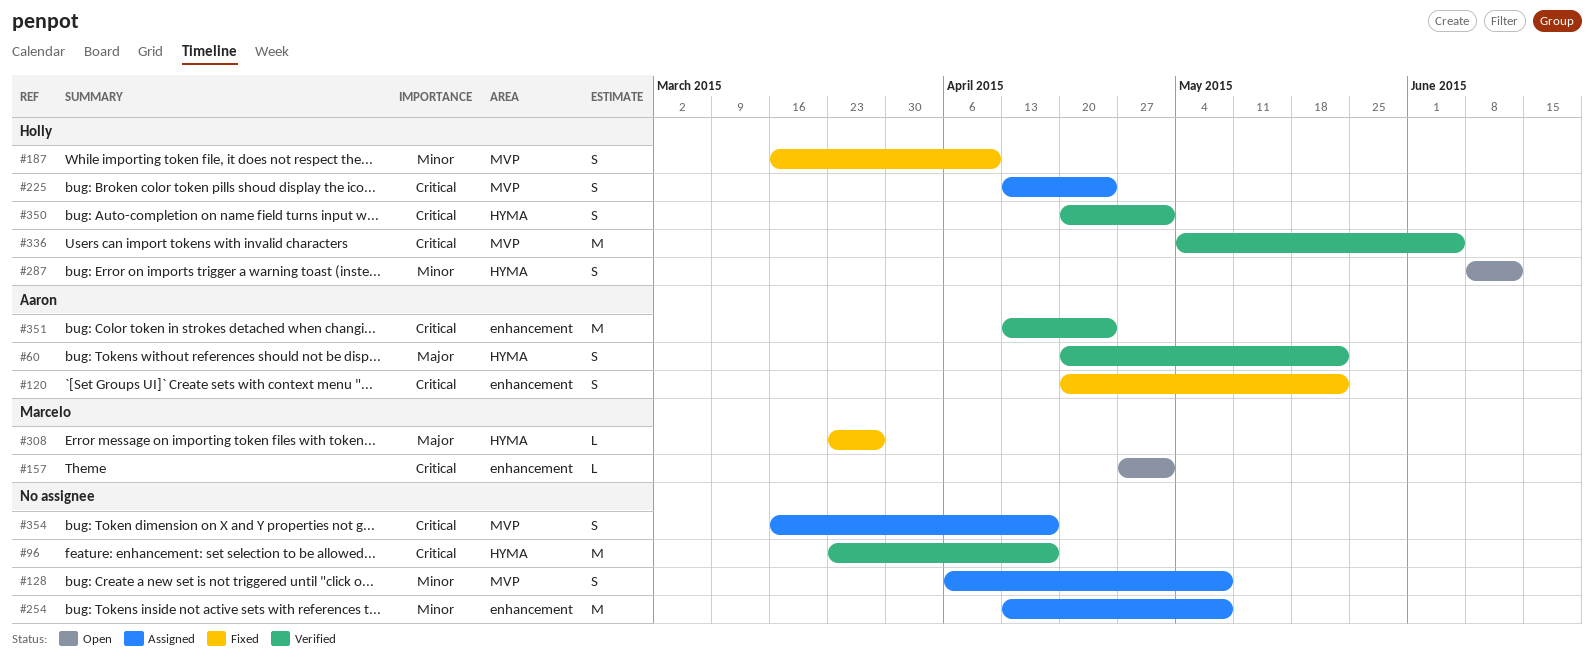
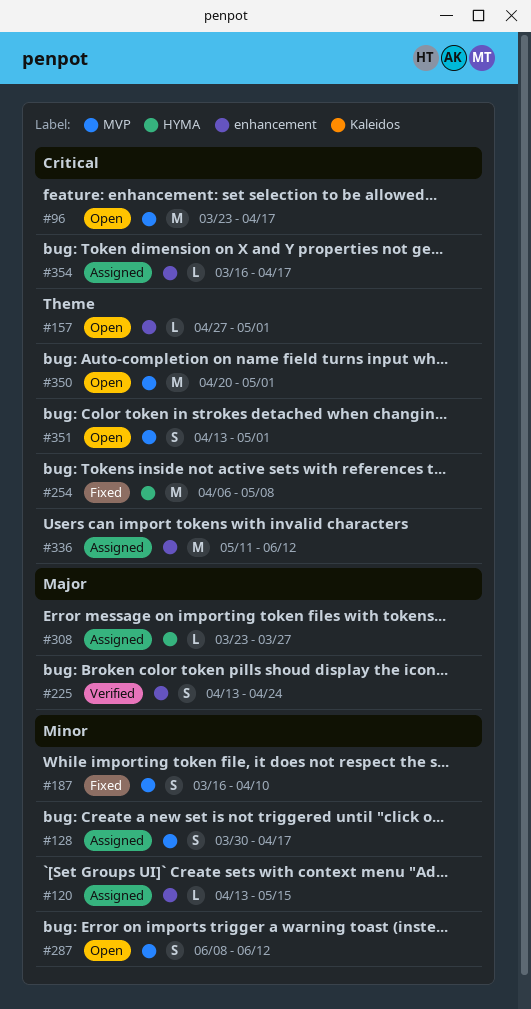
#60: present -> none
#96, status: Verified -> Open
#96, label: HYMA -> MVP
#120, status: Fixed -> Assigned
#120, priority: Critical -> Minor
#120, estimate: S -> L
#120, start: Apr 20 -> Apr 13
#120, due: May 22 -> May 15
#128, start: Apr 6 -> Mar 30
#128, due: May 8 -> Apr 17
#225, status: Assigned -> Verified
#225, priority: Critical -> Major
#225, label: MVP -> enhancement
#254, status: Assigned -> Fixed
#254, priority: Minor -> Critical
#254, label: enhancement -> HYMA
#254, start: Apr 13 -> Apr 6
#287, label: HYMA -> MVP
#308, status: Fixed -> Assigned
#336, status: Verified -> Assigned
#336, label: MVP -> enhancement
#336, start: May 4 -> May 11
#336, due: Jun 5 -> Jun 12
#350, status: Verified -> Open
#350, label: HYMA -> MVP
#350, estimate: S -> M
#351, status: Verified -> Open
#351, label: enhancement -> MVP
#351, estimate: M -> S
#351, due: Apr 24 -> May 1
#354, label: MVP -> enhancement
#354, estimate: S -> L

